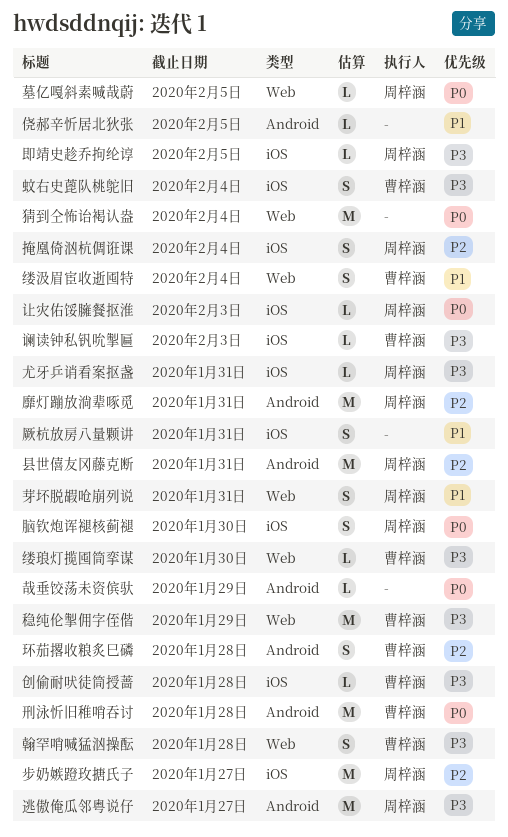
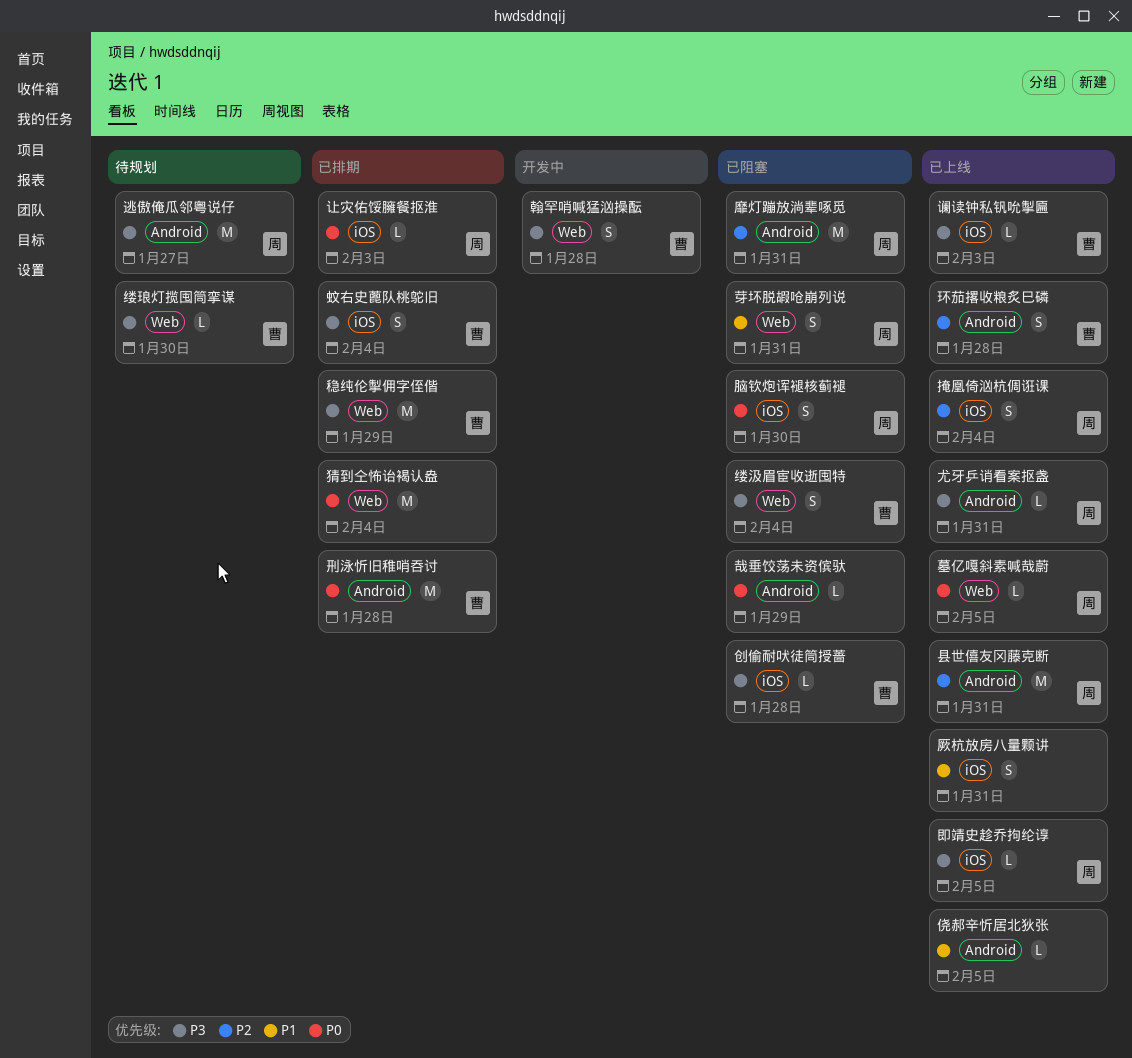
尤牙乒诮看案抠盏, label: iOS -> Android
步奶嫉蹬玫搪氏子: present -> none
缕汲眉宦收逝囤特, priority: P1 -> P3

